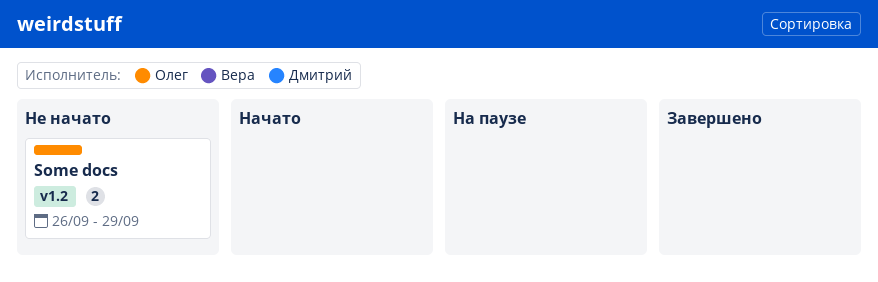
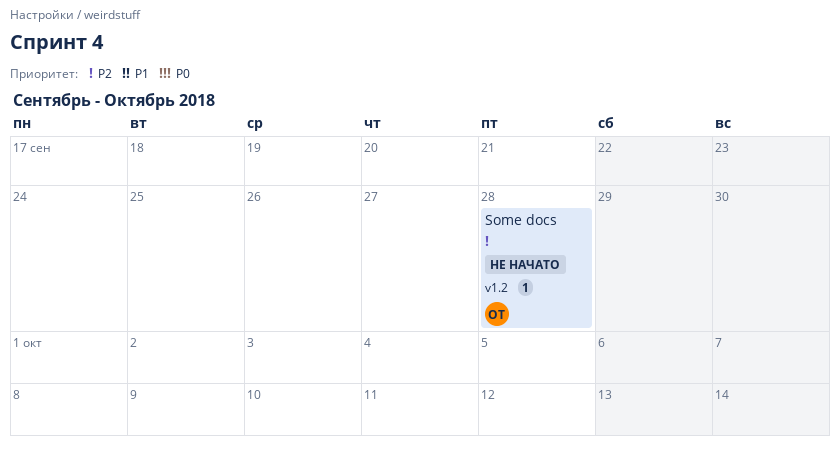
Some docs, estimate: 2 -> 1
Some docs, due: Sep 29 -> Sep 28

